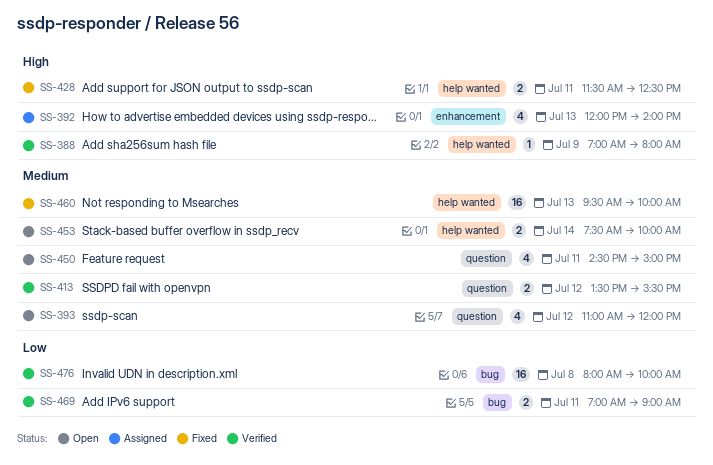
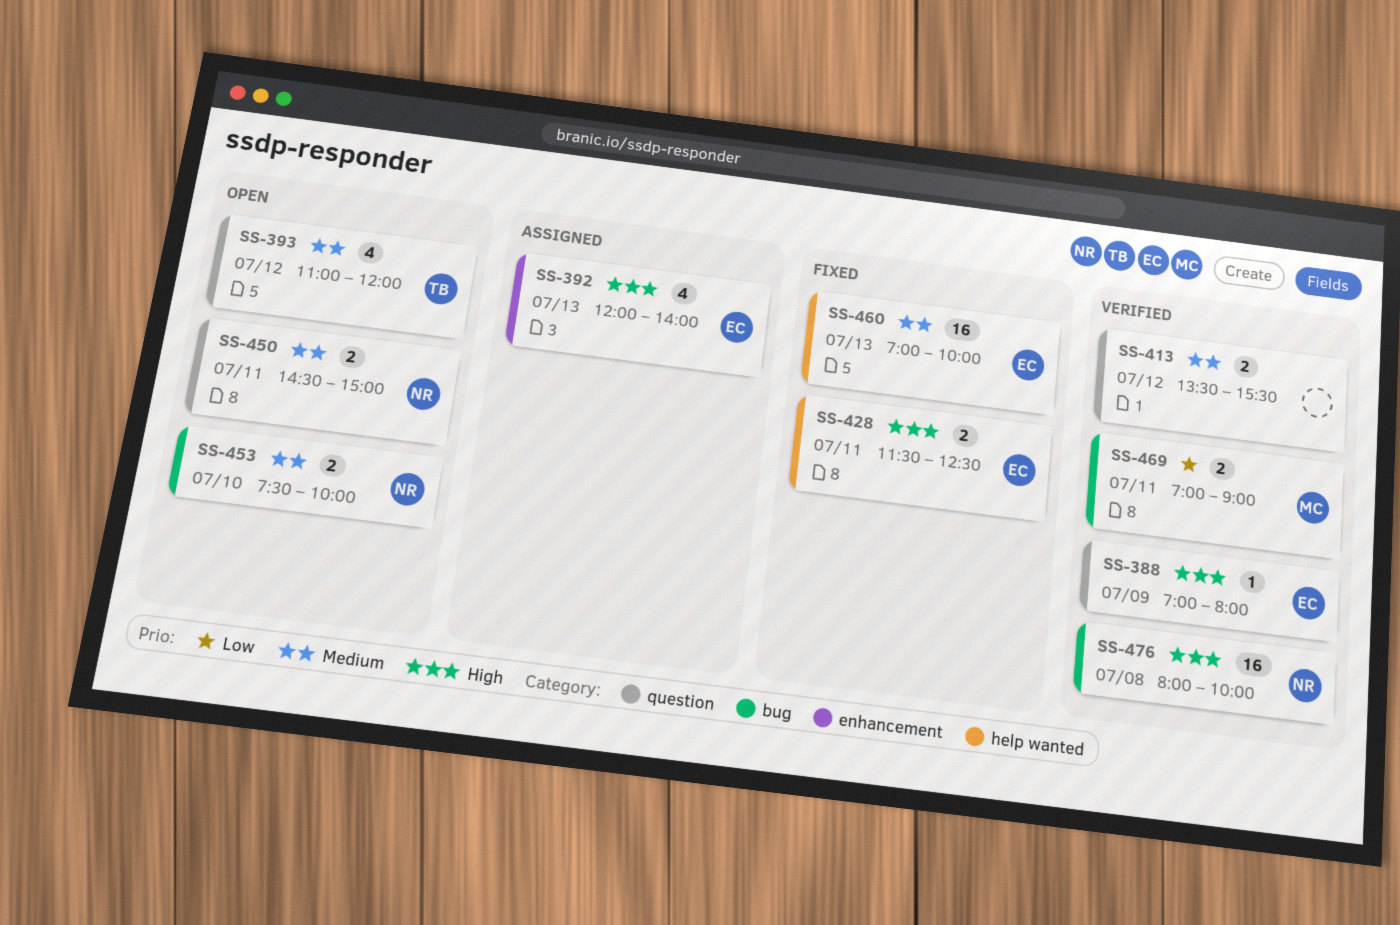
SS-388, label: help wanted -> question
SS-450, estimate: 4 -> 2
SS-453, label: help wanted -> bug
SS-453, day: Jul 14 -> Jul 10
SS-460, begins: 09:30 -> 07:00
SS-476, priority: Low -> High

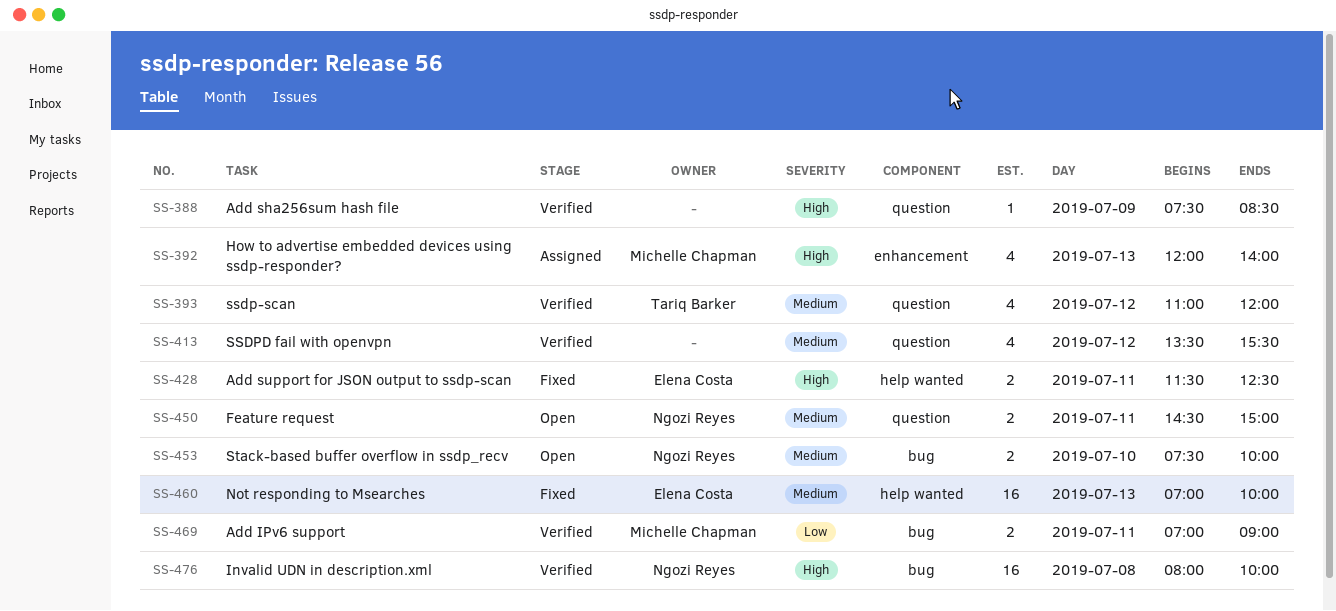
SS-388, owner: Elena Costa -> none
SS-388, begins: 07:00 -> 07:30
SS-388, ends: 08:00 -> 08:30
SS-392, owner: Elena Costa -> Michelle Chapman
SS-393, status: Open -> Verified
SS-413, estimate: 2 -> 4

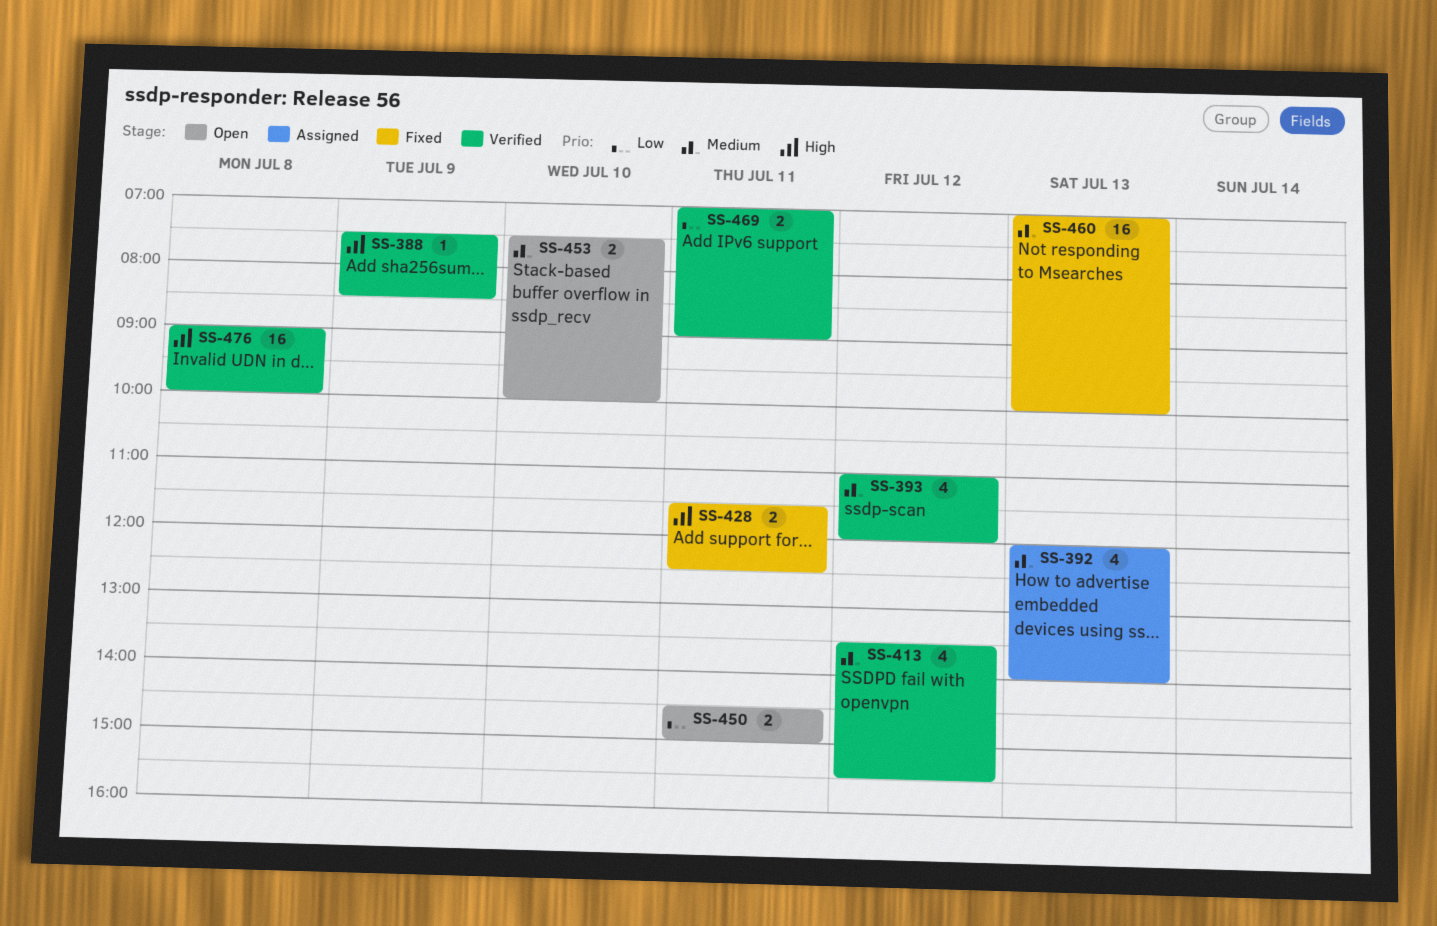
SS-392, priority: High -> Medium
SS-450, priority: Medium -> Low
SS-476, begins: 08:00 -> 09:00

